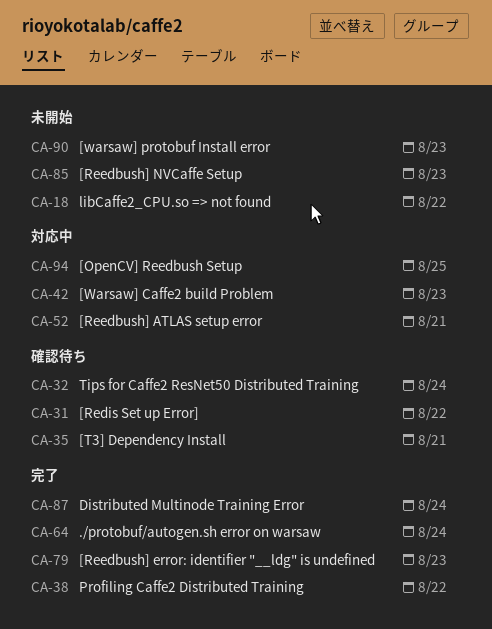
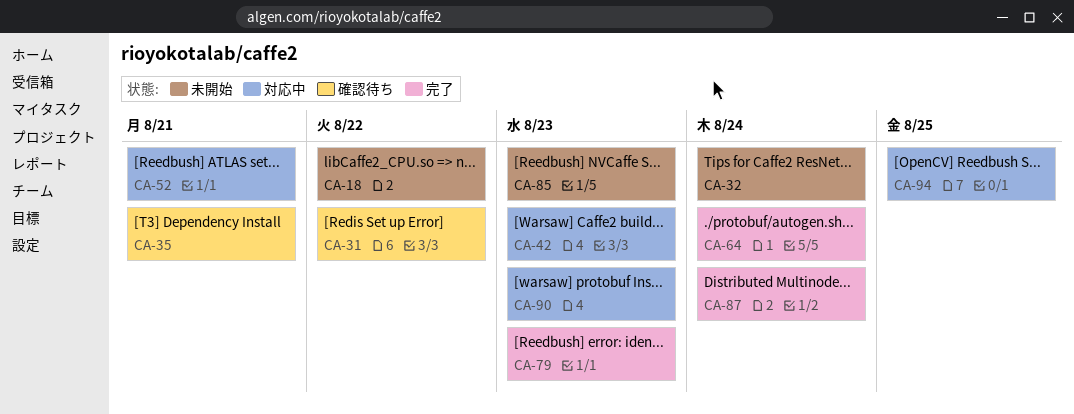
CA-32, status: 確認待ち -> 未開始
CA-38: present -> none
CA-90, status: 未開始 -> 対応中

